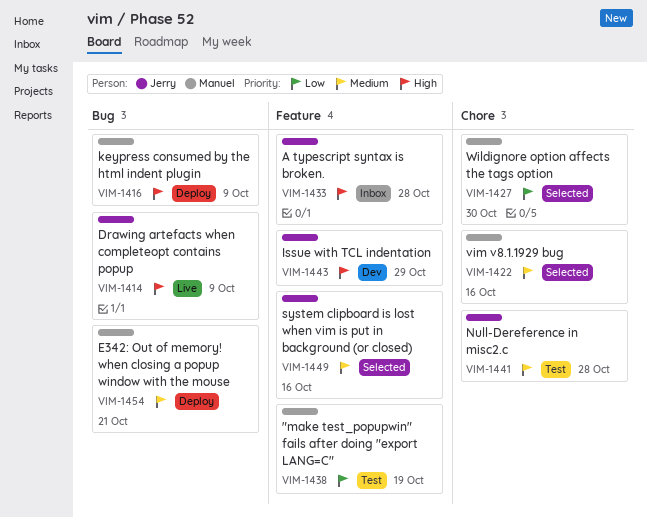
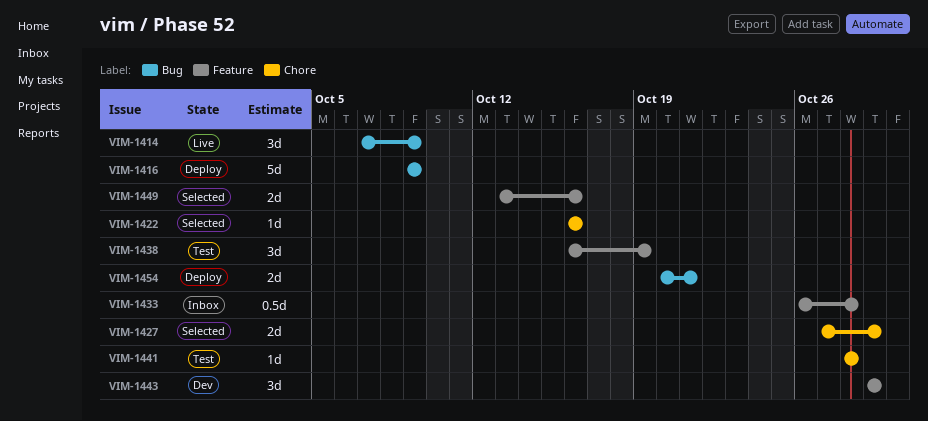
VIM-1427, due: Oct 30 -> Oct 29

